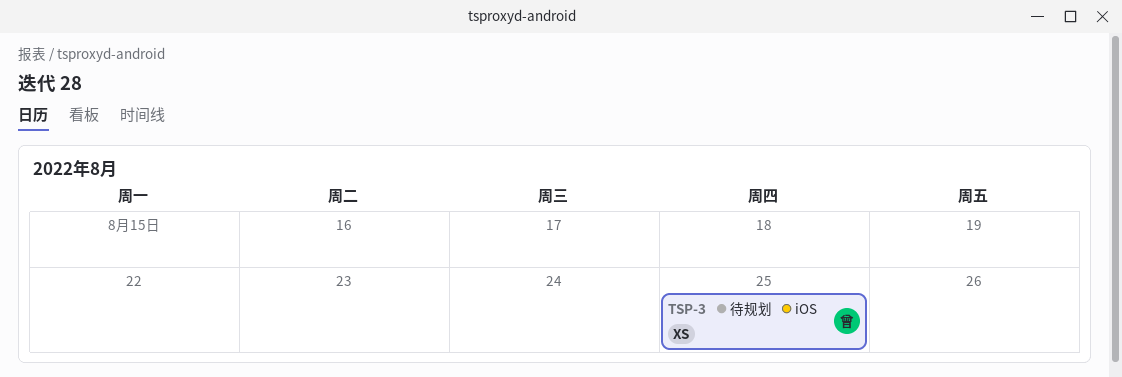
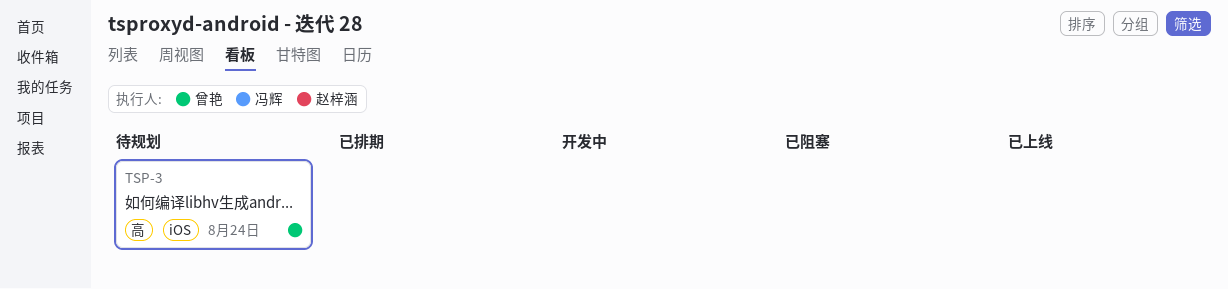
TSP-3, due: Aug 25 -> Aug 24

